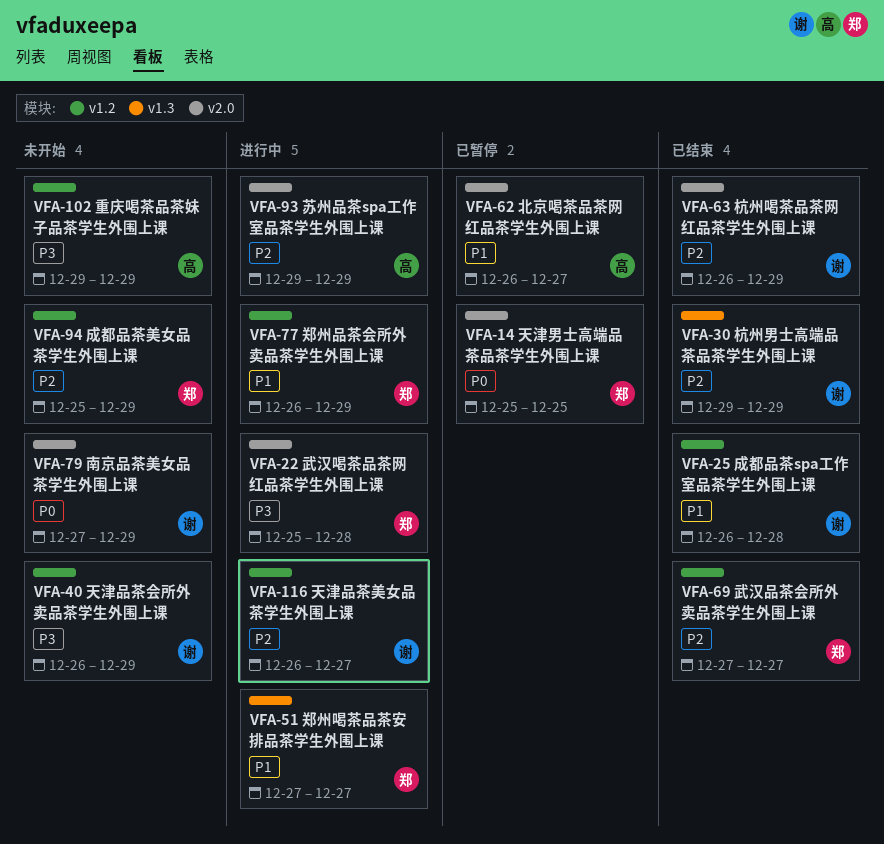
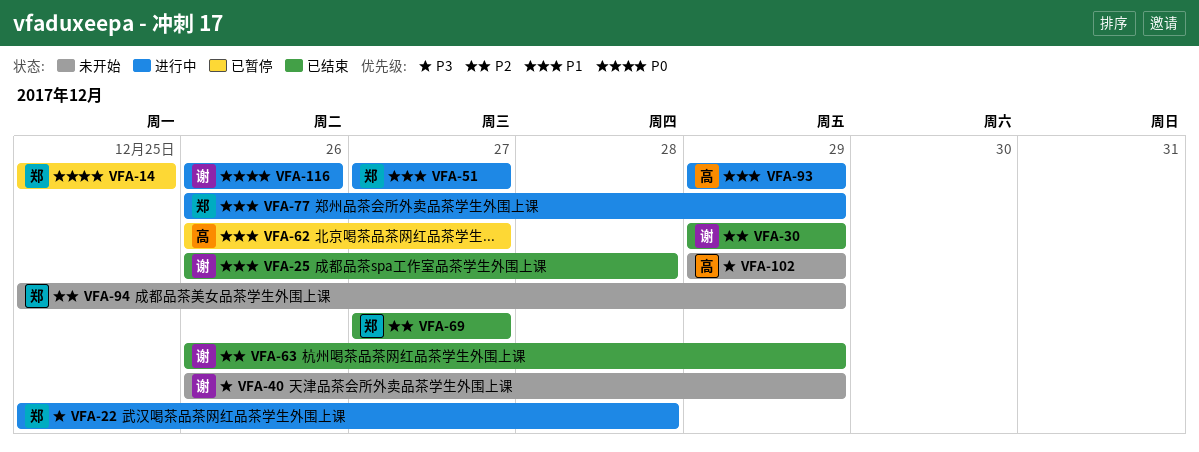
VFA-79: present -> none
VFA-93, priority: P2 -> P1
VFA-116, priority: P2 -> P0
VFA-116, due: Dec 27 -> Dec 26

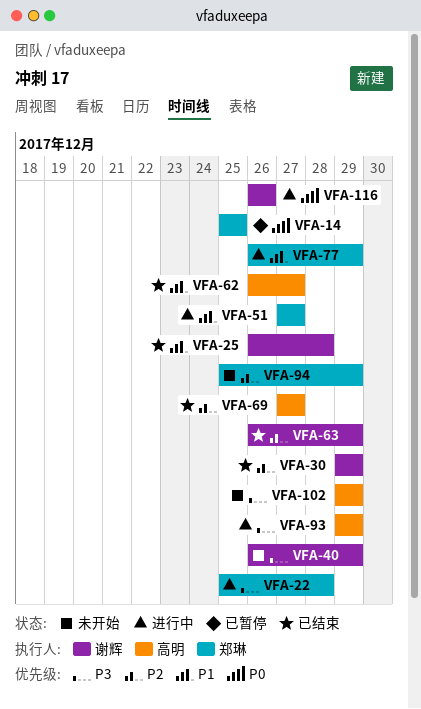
VFA-62, status: 已暂停 -> 已结束
VFA-69, owner: 郑琳 -> 高明
VFA-93, priority: P1 -> P3

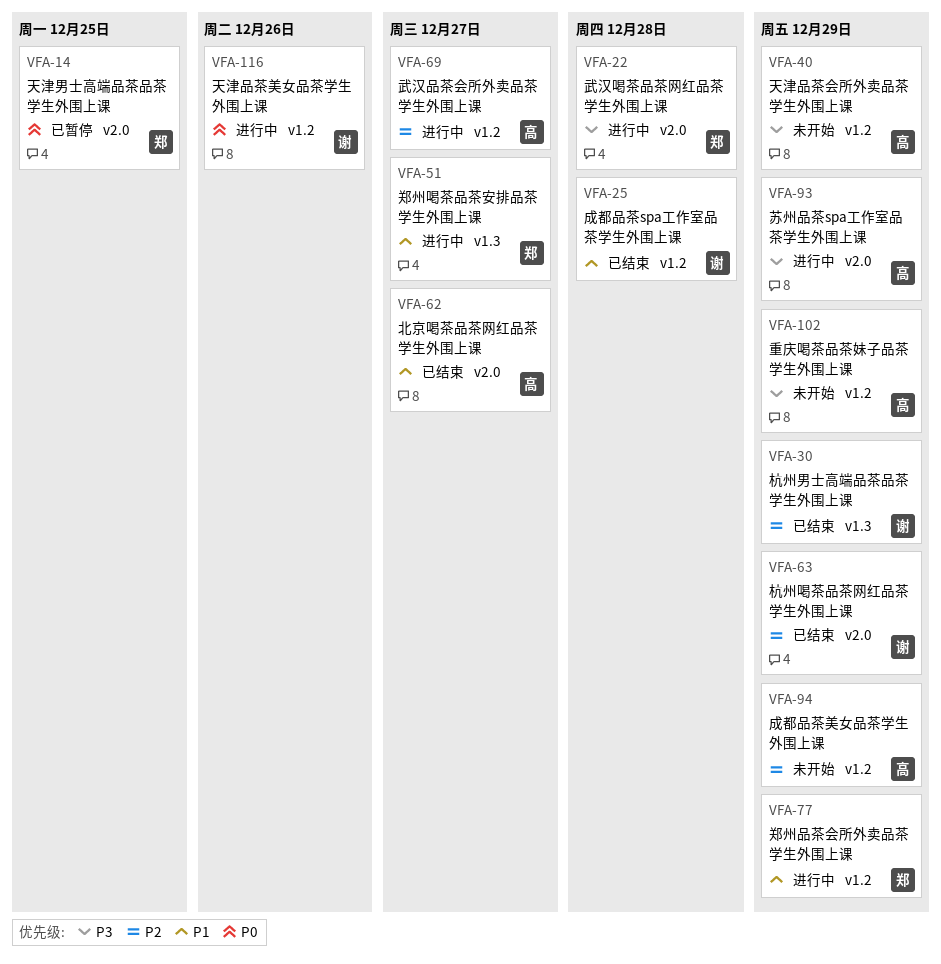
VFA-40, owner: 谢辉 -> 高明
VFA-69, status: 已结束 -> 进行中
VFA-94, owner: 郑琳 -> 高明

